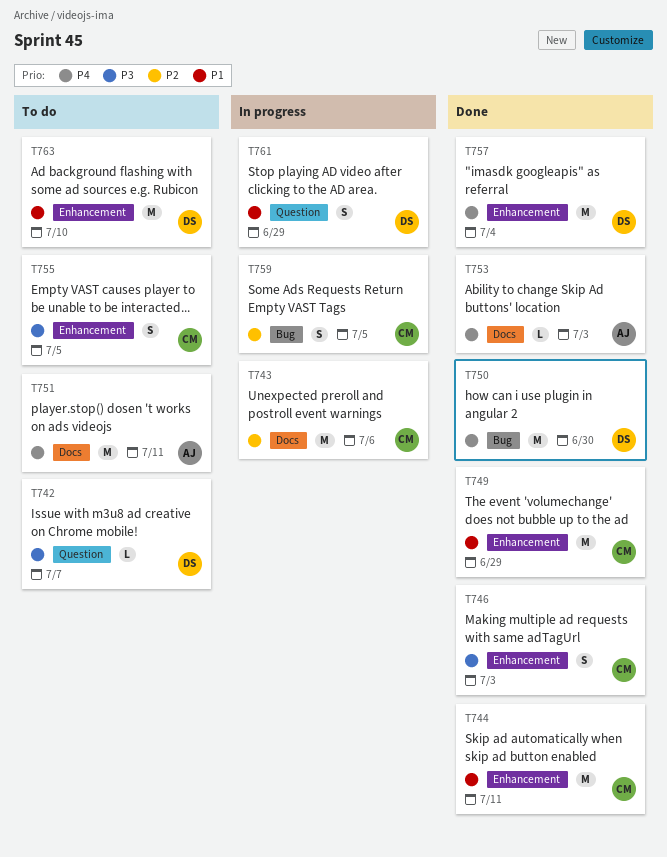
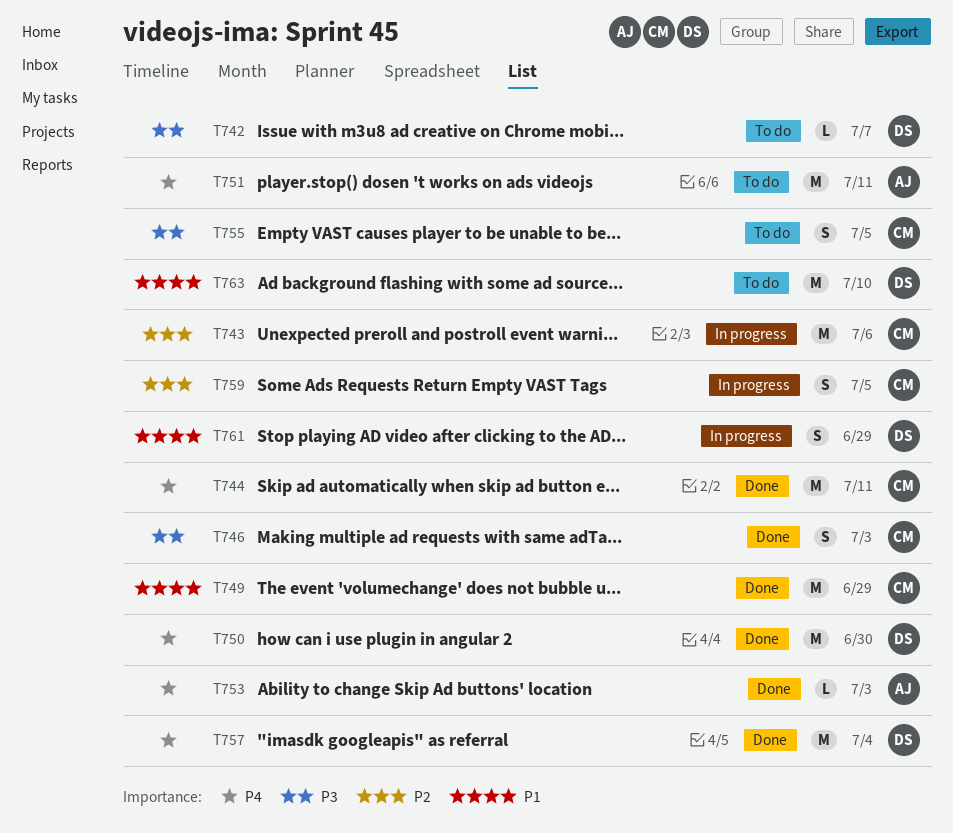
T744, priority: P1 -> P4

